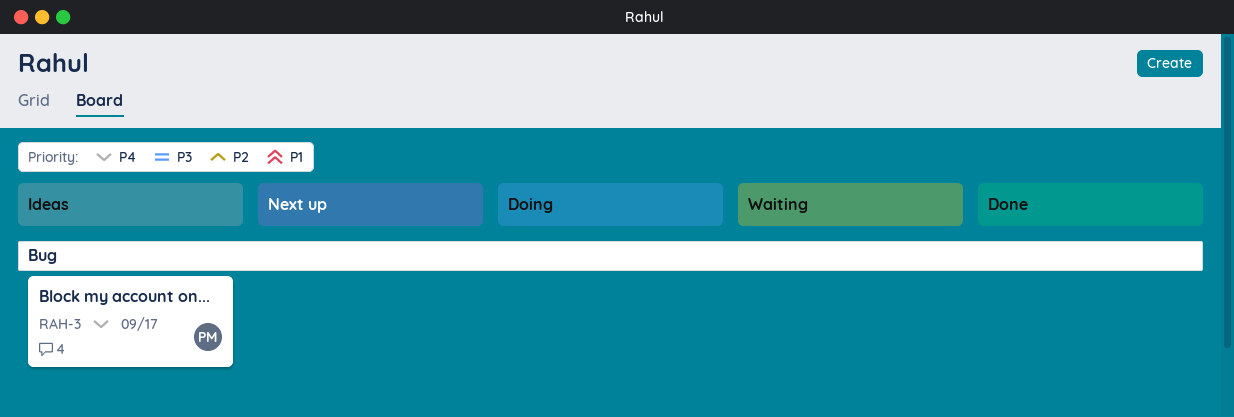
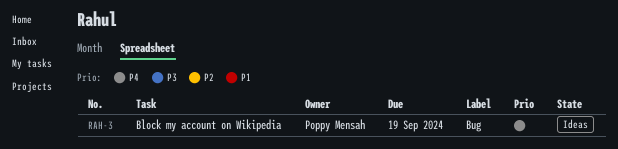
RAH-3, due: Sep 17 -> Sep 19

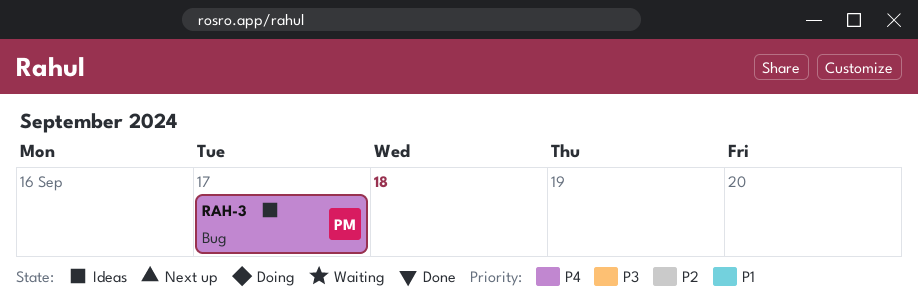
RAH-3, due: Sep 19 -> Sep 17

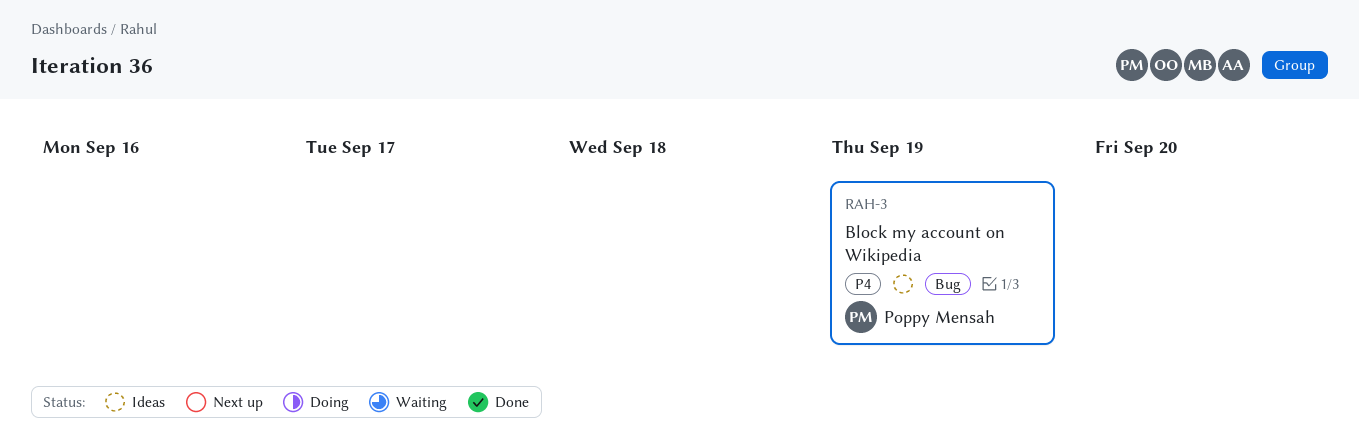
RAH-3, due: Sep 17 -> Sep 19

